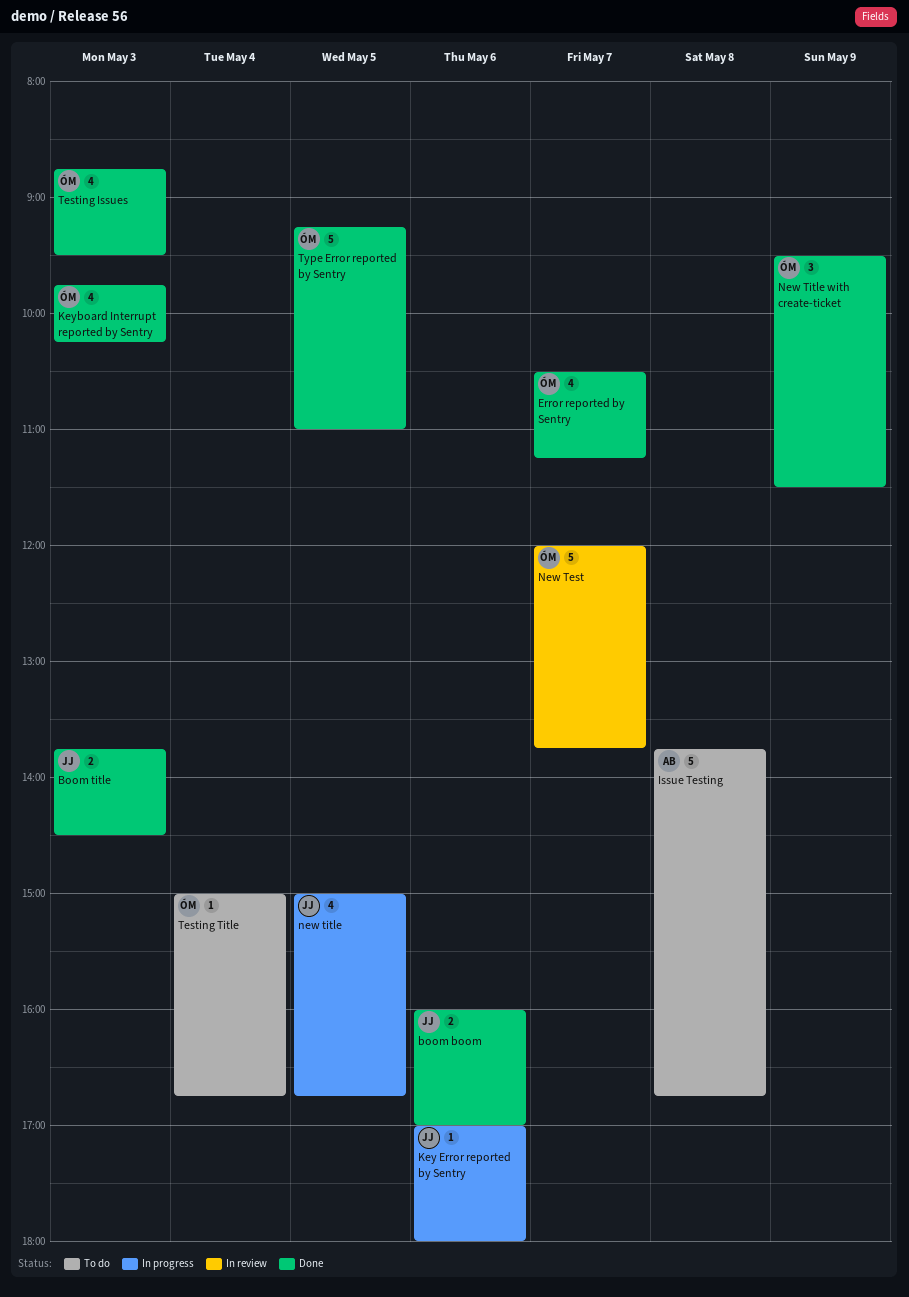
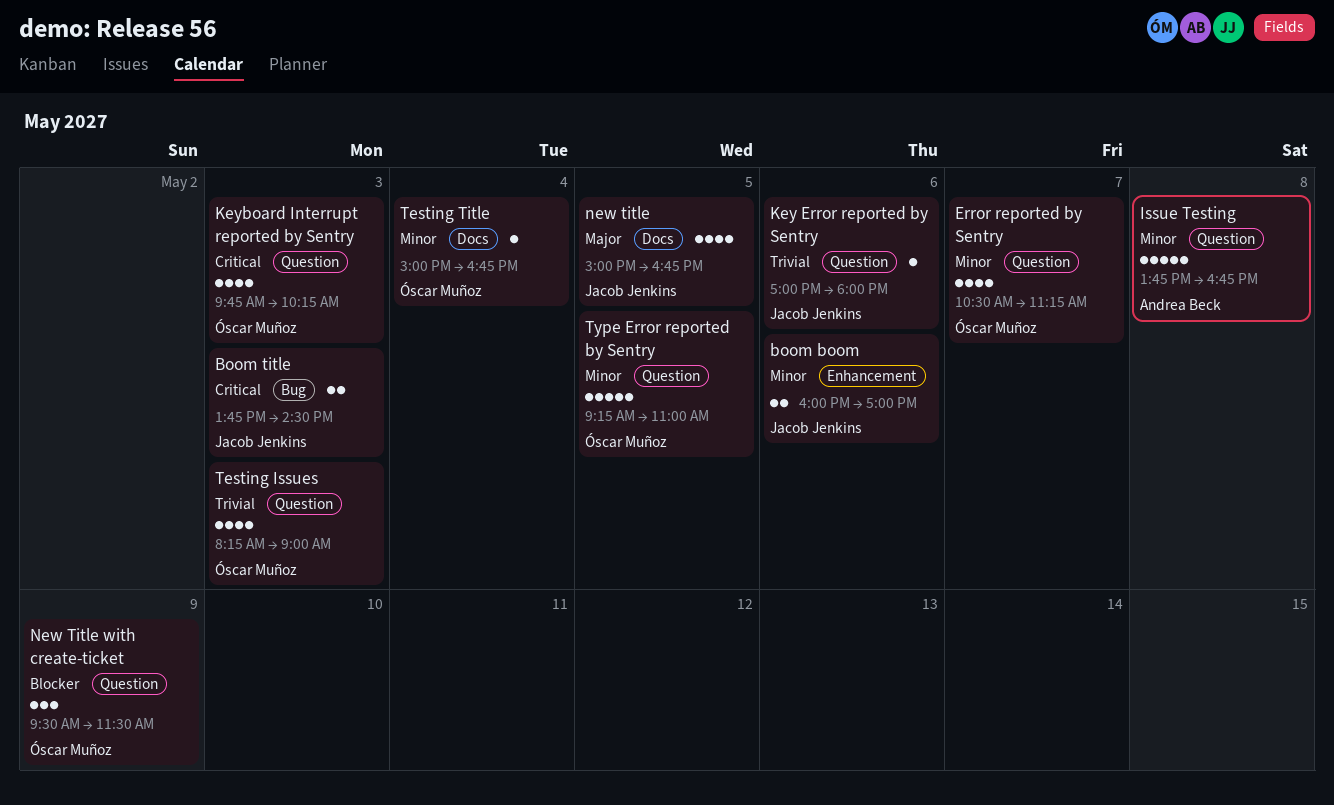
New Test: present -> none
Testing Issues, begins: 08:45 -> 08:15
Testing Issues, ends: 09:30 -> 09:00

